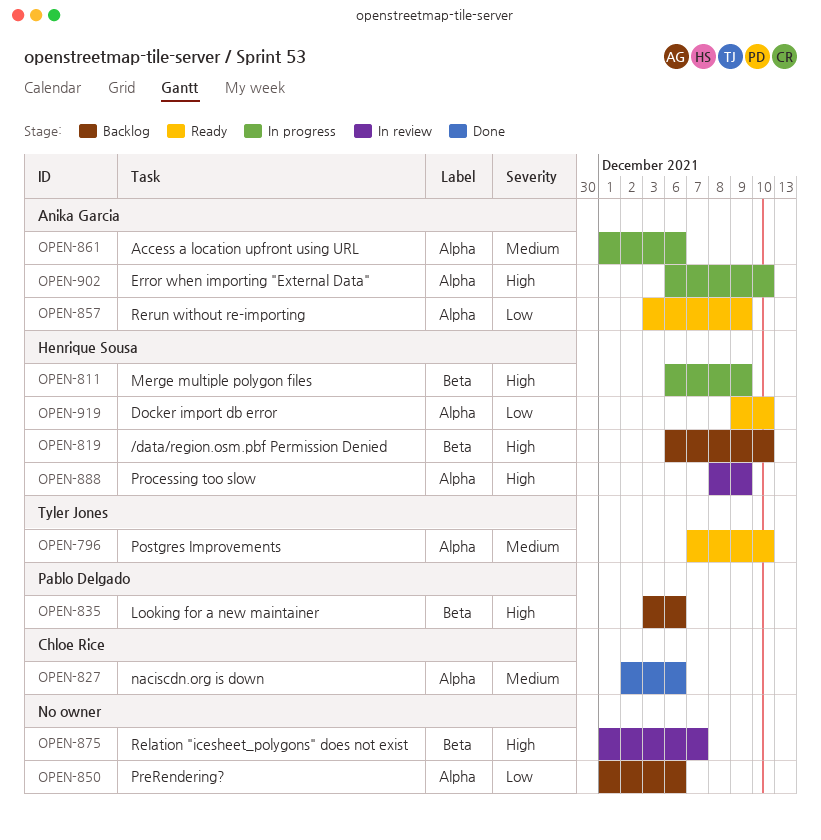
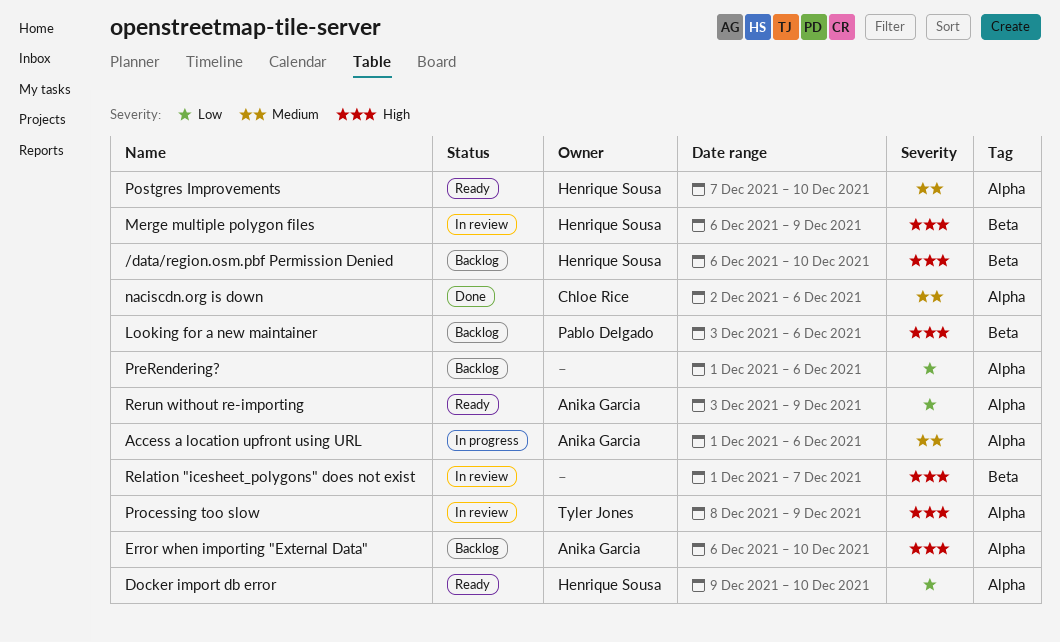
Error when importing "External Data", status: In progress -> Backlog
Merge multiple polygon files, status: In progress -> In review
Postgres Improvements, owner: Tyler Jones -> Henrique Sousa
Processing too slow, owner: Henrique Sousa -> Tyler Jones

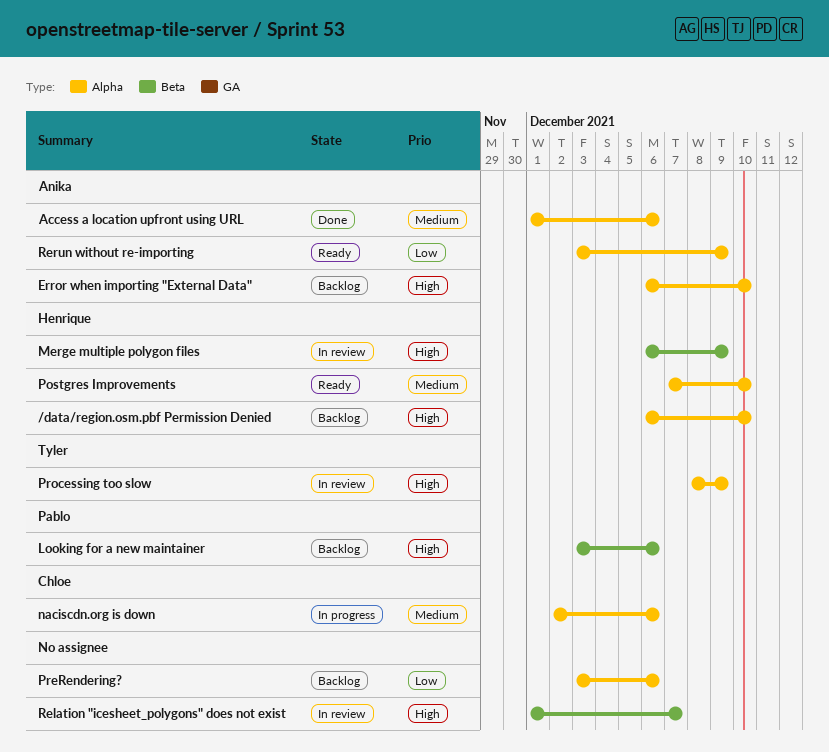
/data/region.osm.pbf Permission Denied, label: Beta -> Alpha
Access a location upfront using URL, status: In progress -> Done
Docker import db error: present -> none
naciscdn.org is down, status: Done -> In progress
PreRendering?, start: Dec 1 -> Dec 3

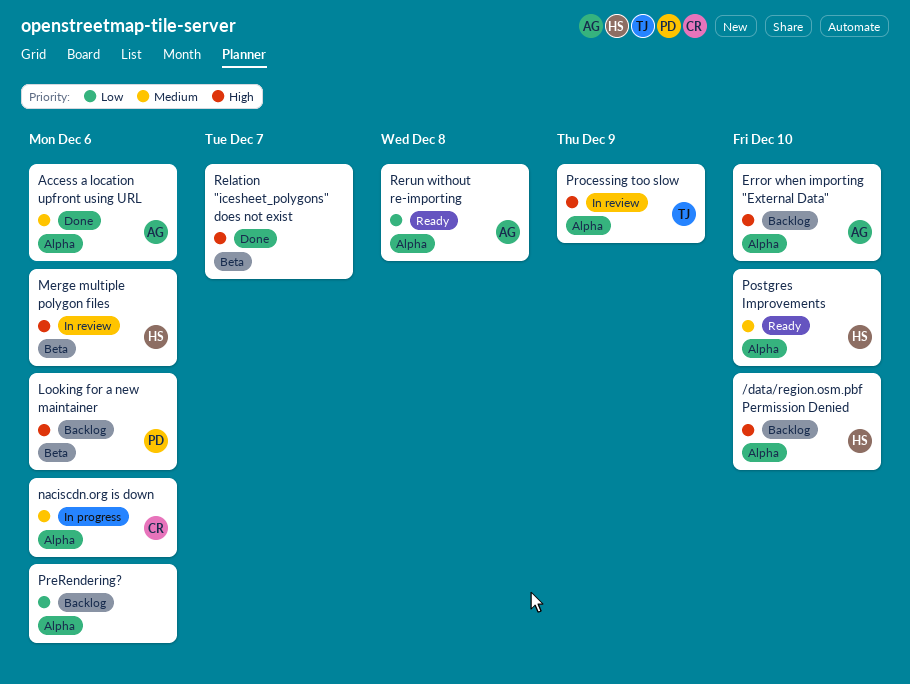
Merge multiple polygon files, due: Dec 9 -> Dec 6
Relation "icesheet_polygons" does not exist, status: In review -> Done
Rerun without re-importing, due: Dec 9 -> Dec 8

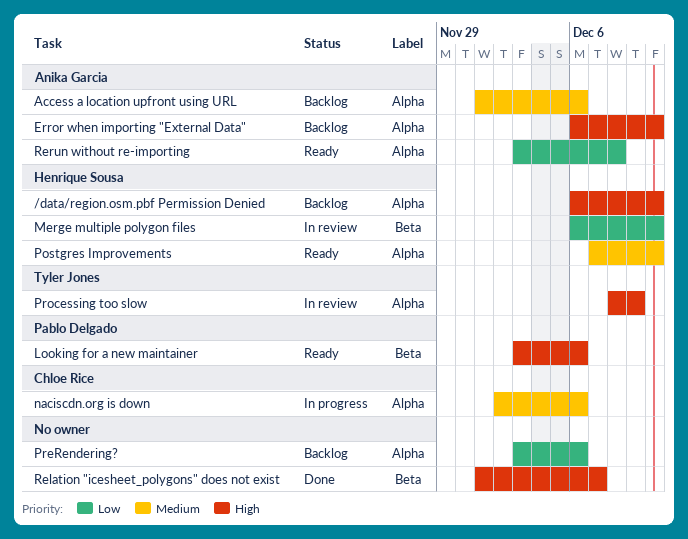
Access a location upfront using URL, status: Done -> Backlog
Looking for a new maintainer, status: Backlog -> Ready
Merge multiple polygon files, priority: High -> Low
Merge multiple polygon files, due: Dec 6 -> Dec 10

